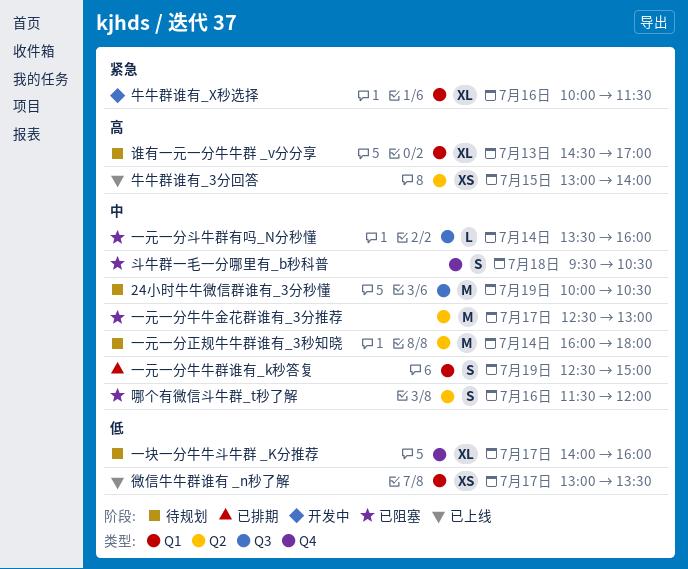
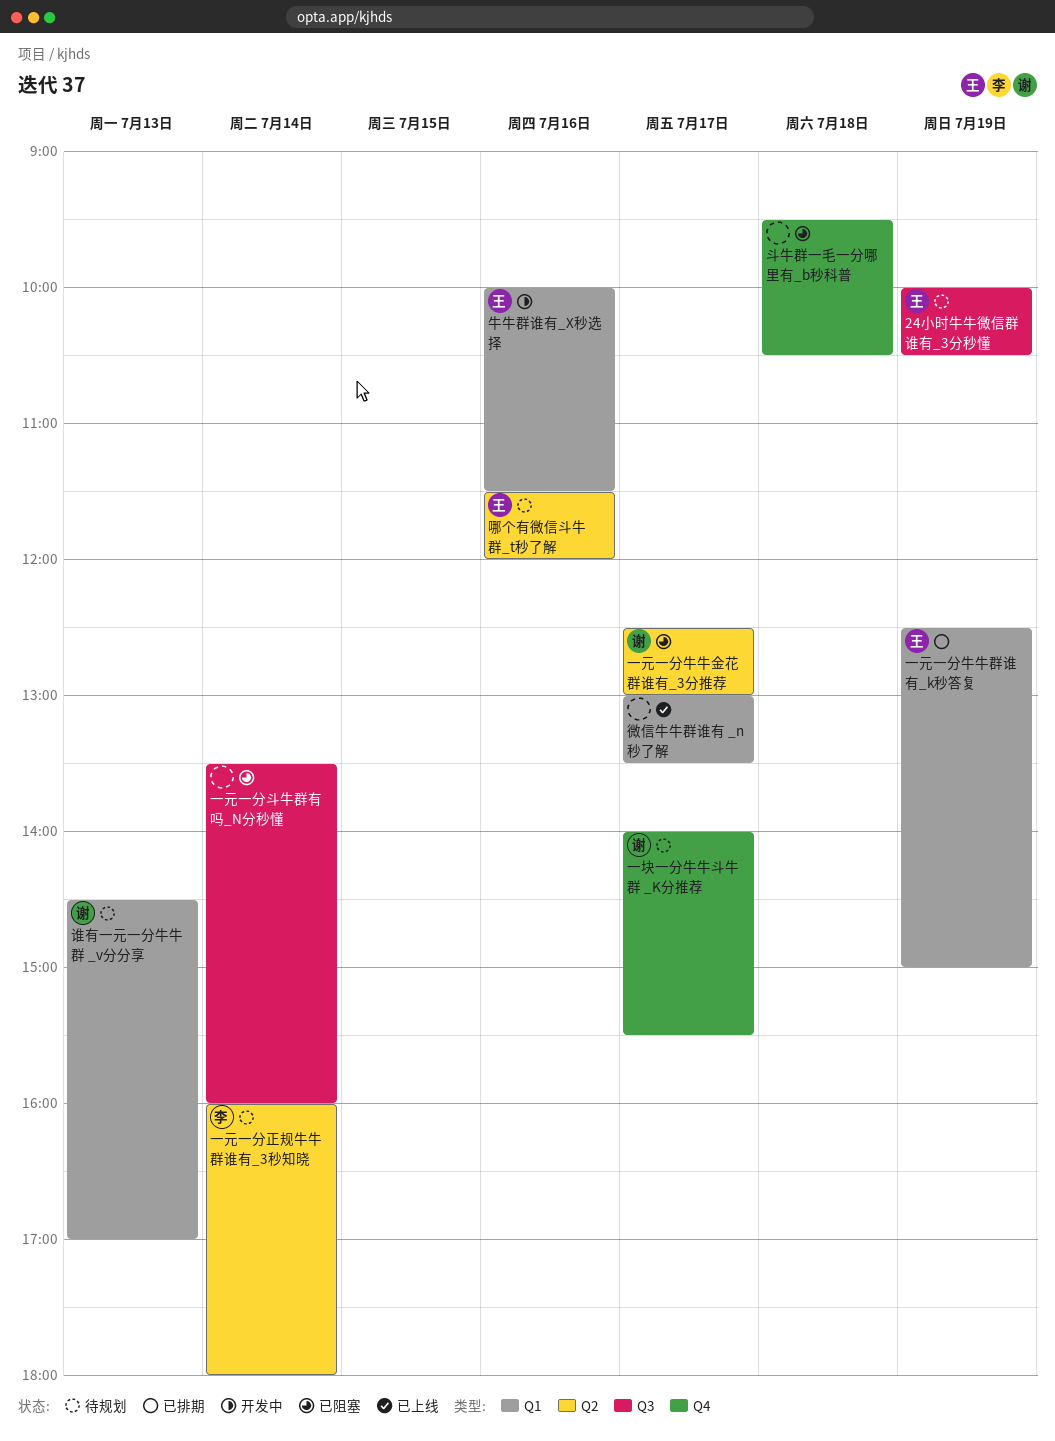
一块一分牛牛斗牛群 _K分推荐, ends: 16:00 -> 15:30
哪个有微信斗牛群_t秒了解, status: 已阻塞 -> 待规划
牛牛群谁有_3分回答: present -> none

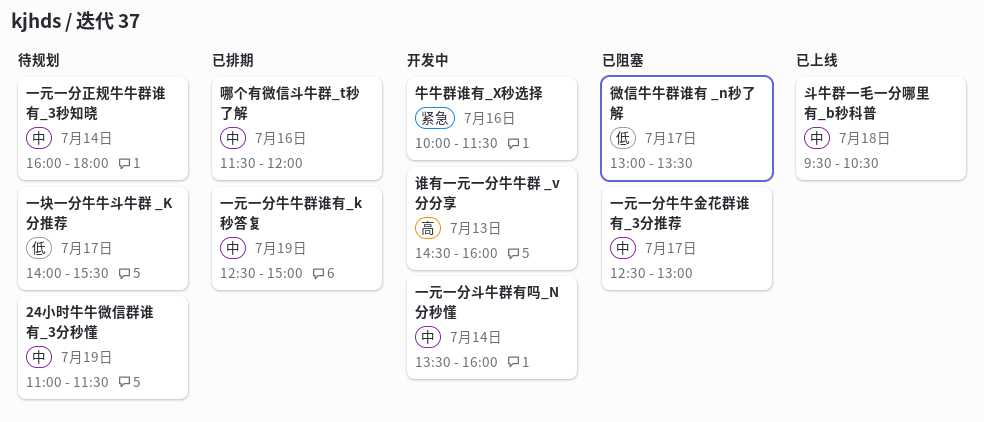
24小时牛牛微信群谁有_3分秒懂, begins: 10:00 -> 11:00
24小时牛牛微信群谁有_3分秒懂, ends: 10:30 -> 11:30
一元一分斗牛群有吗_N分秒懂, status: 已阻塞 -> 开发中
哪个有微信斗牛群_t秒了解, status: 待规划 -> 已排期
微信牛牛群谁有 _n秒了解, status: 已上线 -> 已阻塞
斗牛群一毛一分哪里有_b秒科普, status: 已阻塞 -> 已上线
谁有一元一分牛牛群 _v分分享, status: 待规划 -> 开发中
谁有一元一分牛牛群 _v分分享, ends: 17:00 -> 16:00

